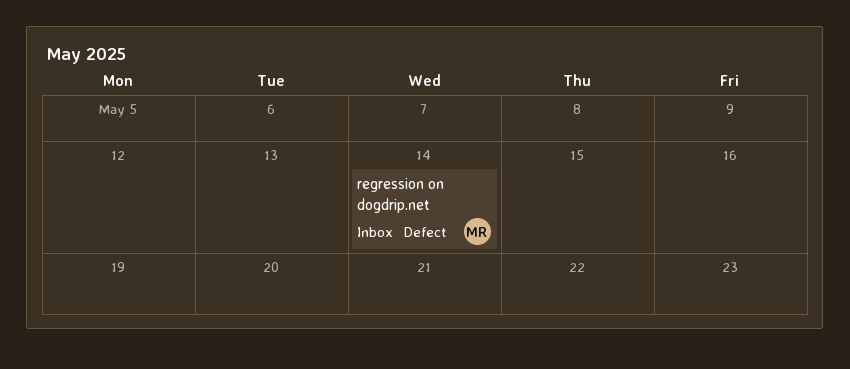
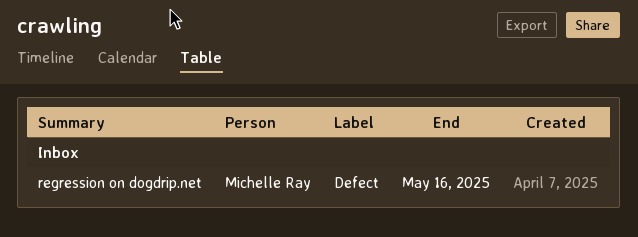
regression on dogdrip.net, due: May 14 -> May 16

